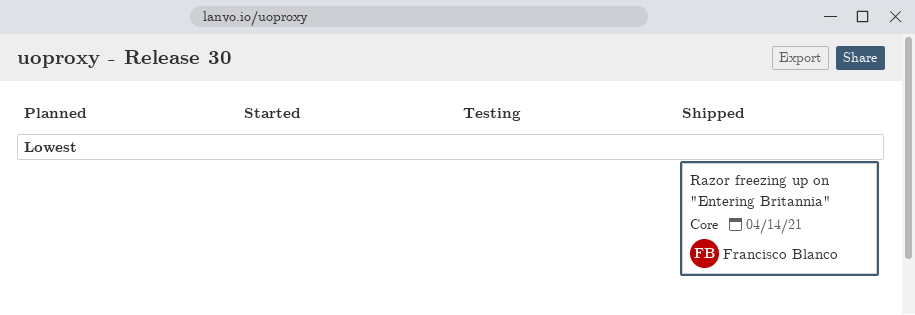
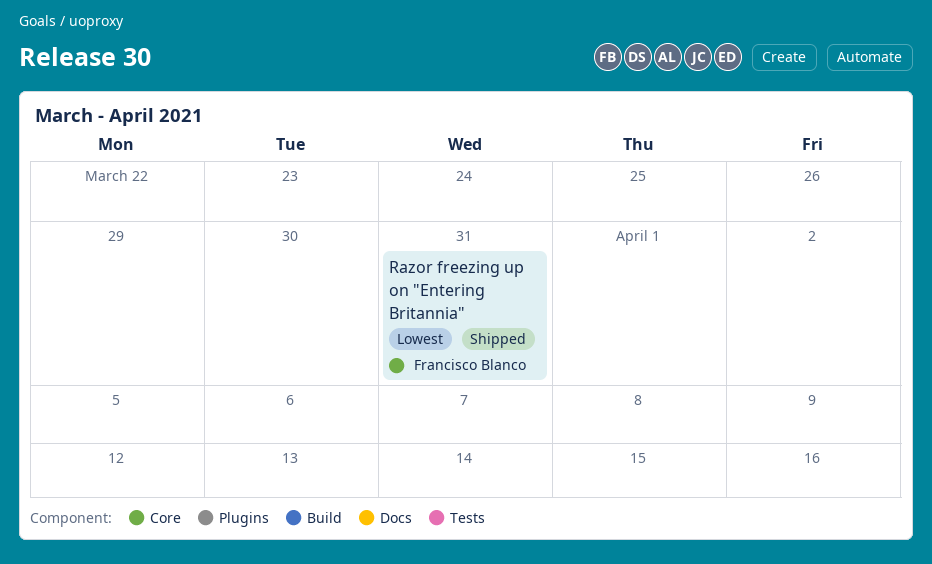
Razor freezing up on "Entering Britannia", due: Apr 14 -> Mar 31

